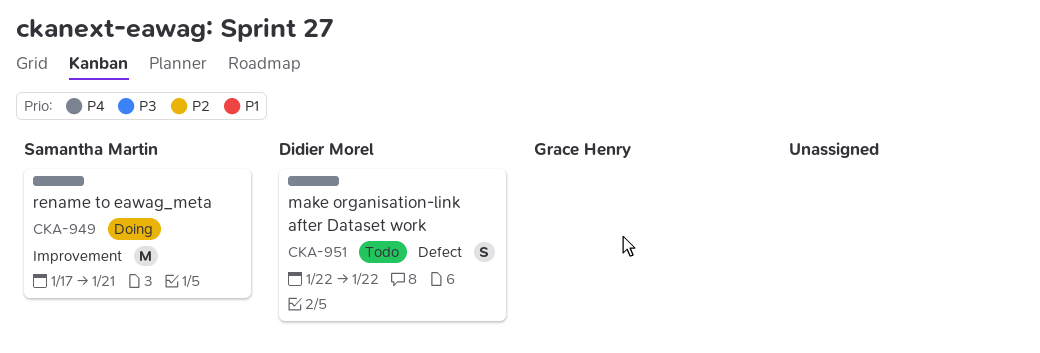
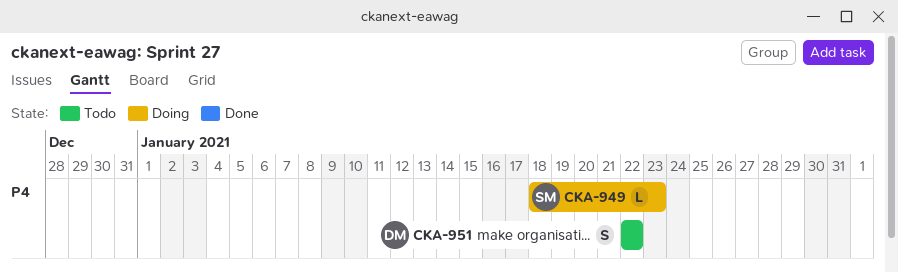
CKA-949, estimate: M -> L
CKA-949, start: Jan 17 -> Jan 18
CKA-949, due: Jan 21 -> Jan 23

